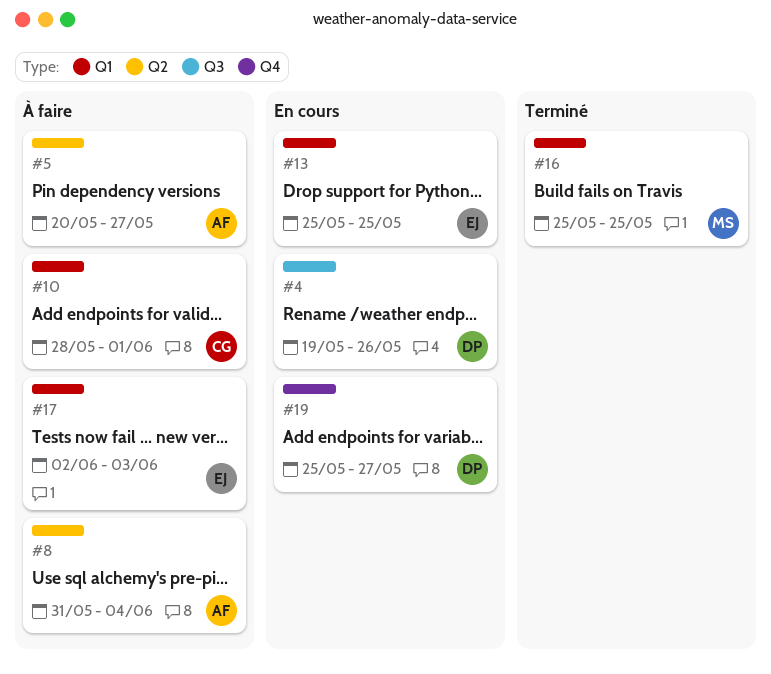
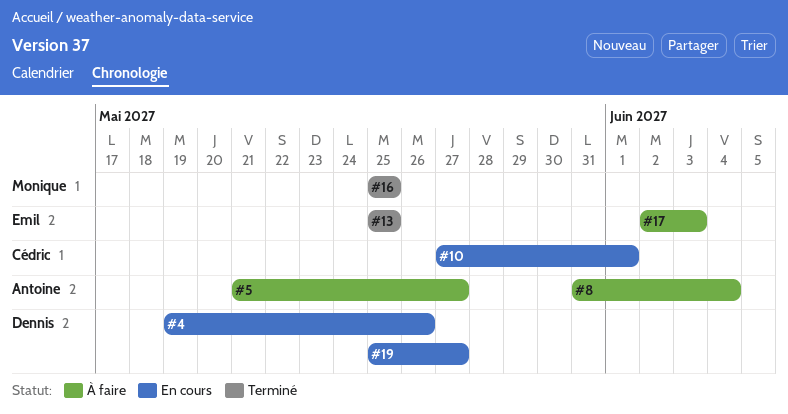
#5, start: May 20 -> May 21
#10, status: À faire -> En cours
#10, start: May 28 -> May 27
#13, status: En cours -> Terminé

